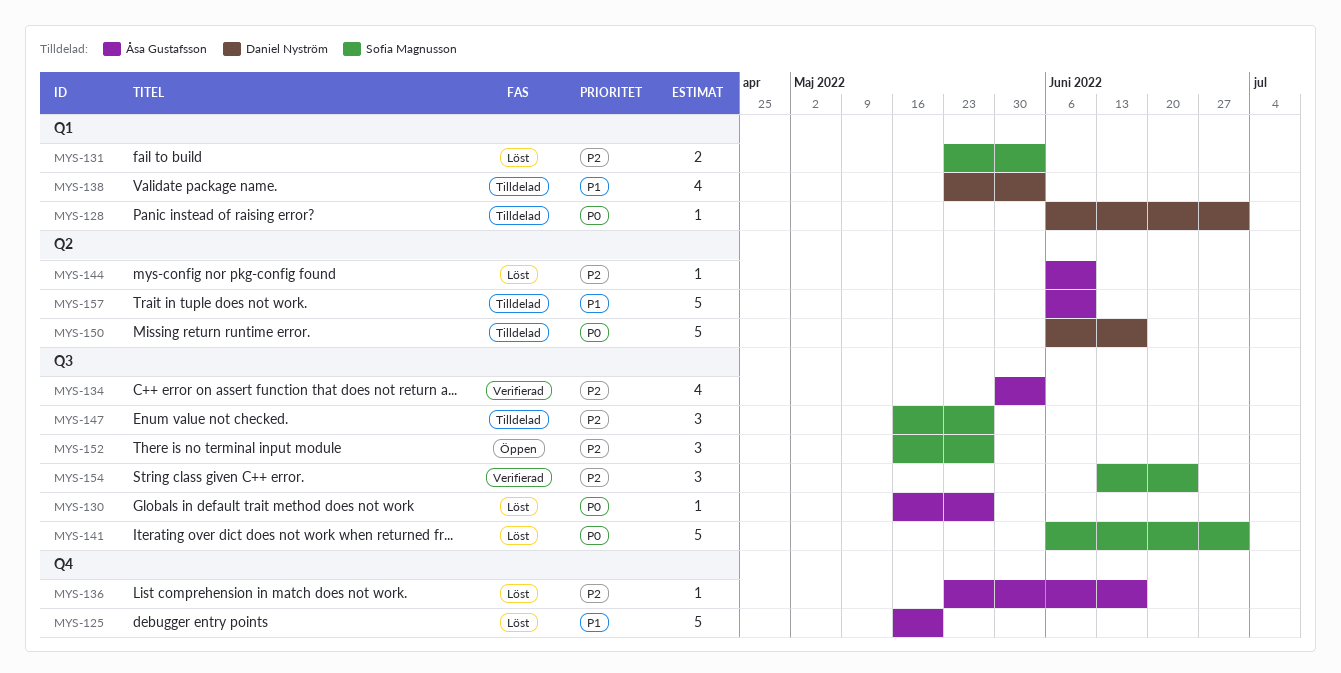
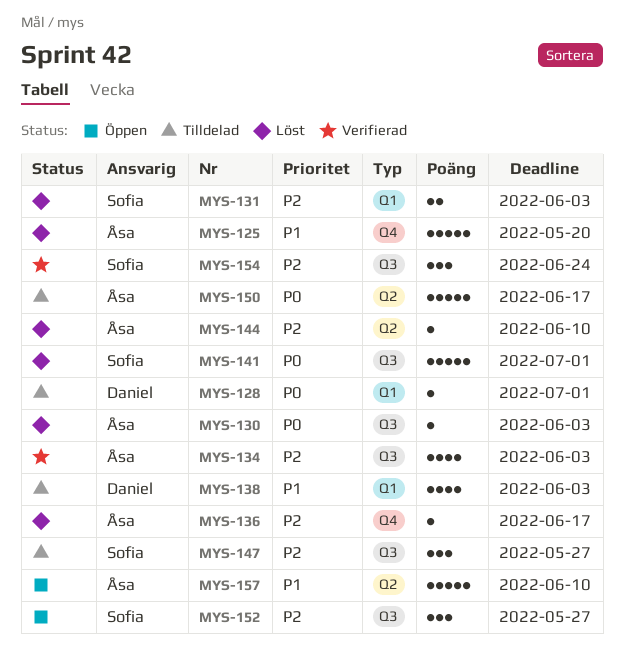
MYS-130, due: May 27 -> Jun 3
MYS-150, owner: Daniel Nyström -> Åsa Gustafsson
MYS-157, status: Tilldelad -> Öppen

